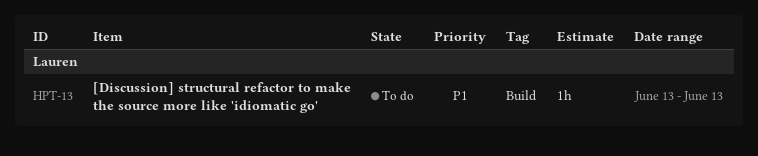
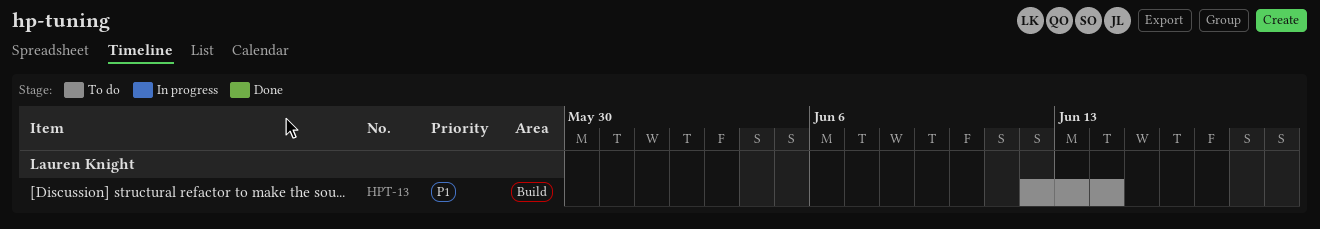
HPT-13, start: Jun 13 -> Jun 12
HPT-13, due: Jun 13 -> Jun 14

